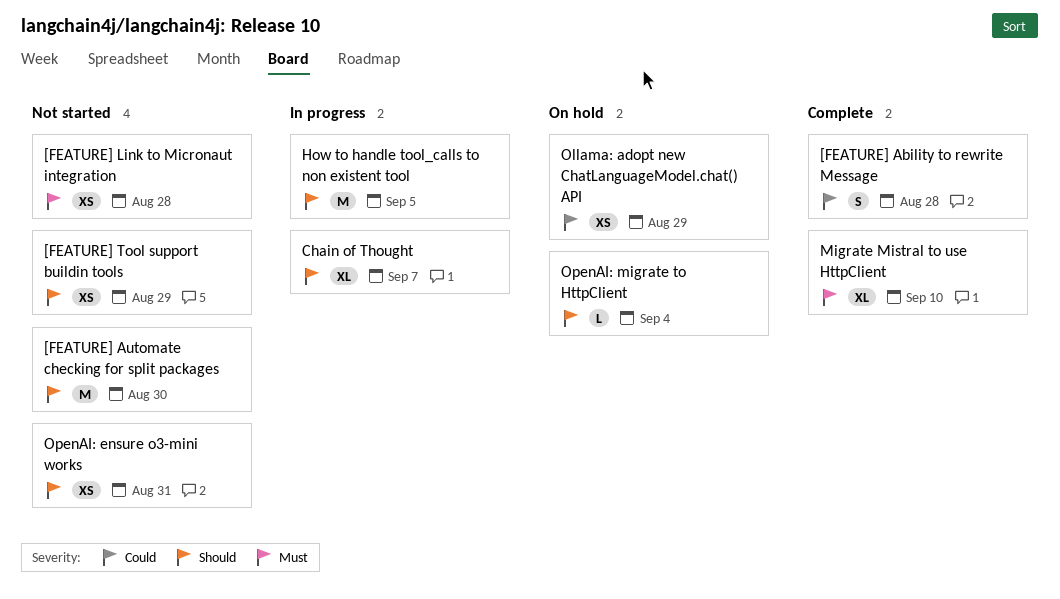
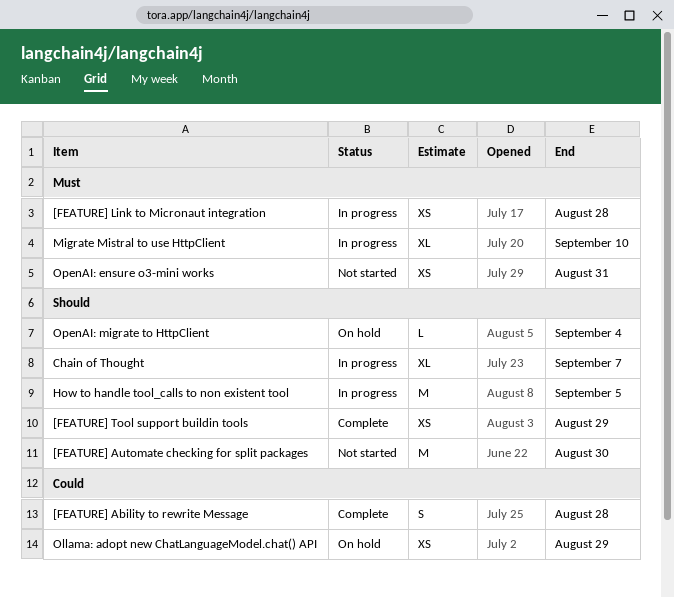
[FEATURE] Link to Micronaut integration, status: Not started -> In progress
[FEATURE] Tool support buildin tools, status: Not started -> Complete
Migrate Mistral to use HttpClient, status: Complete -> In progress
OpenAI: ensure o3-mini works, priority: Should -> Must

